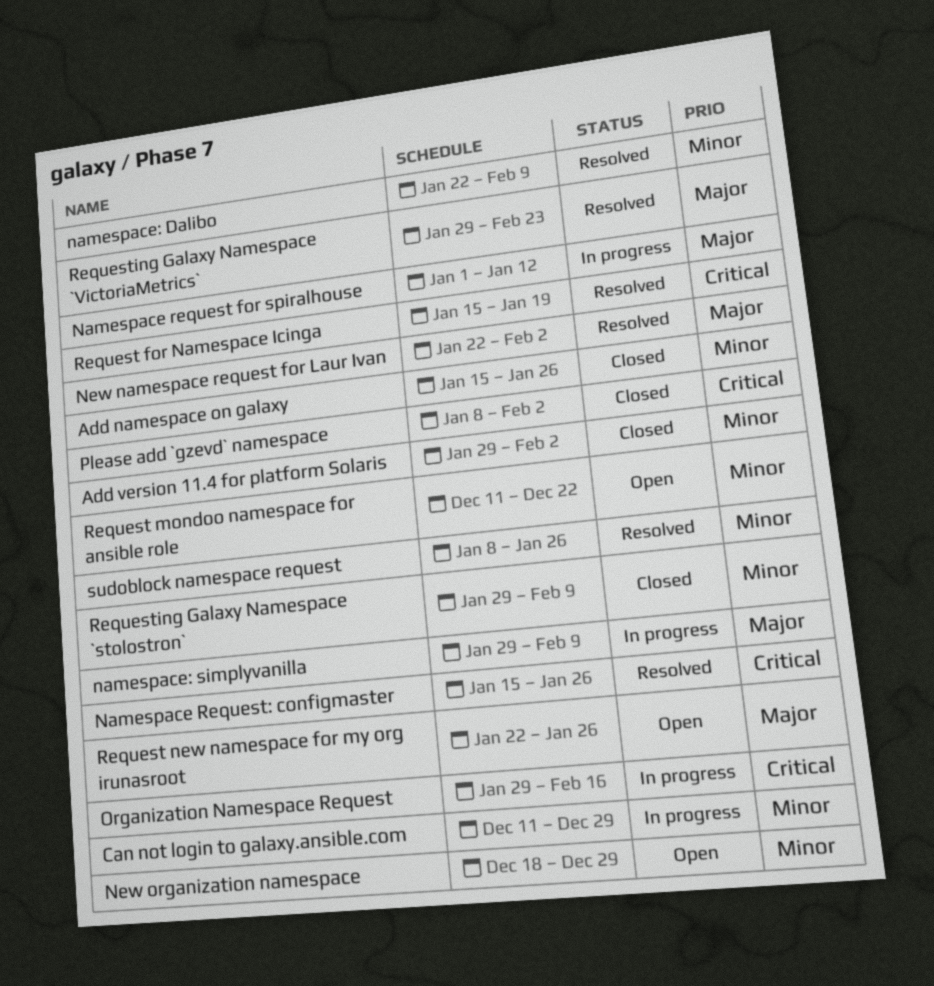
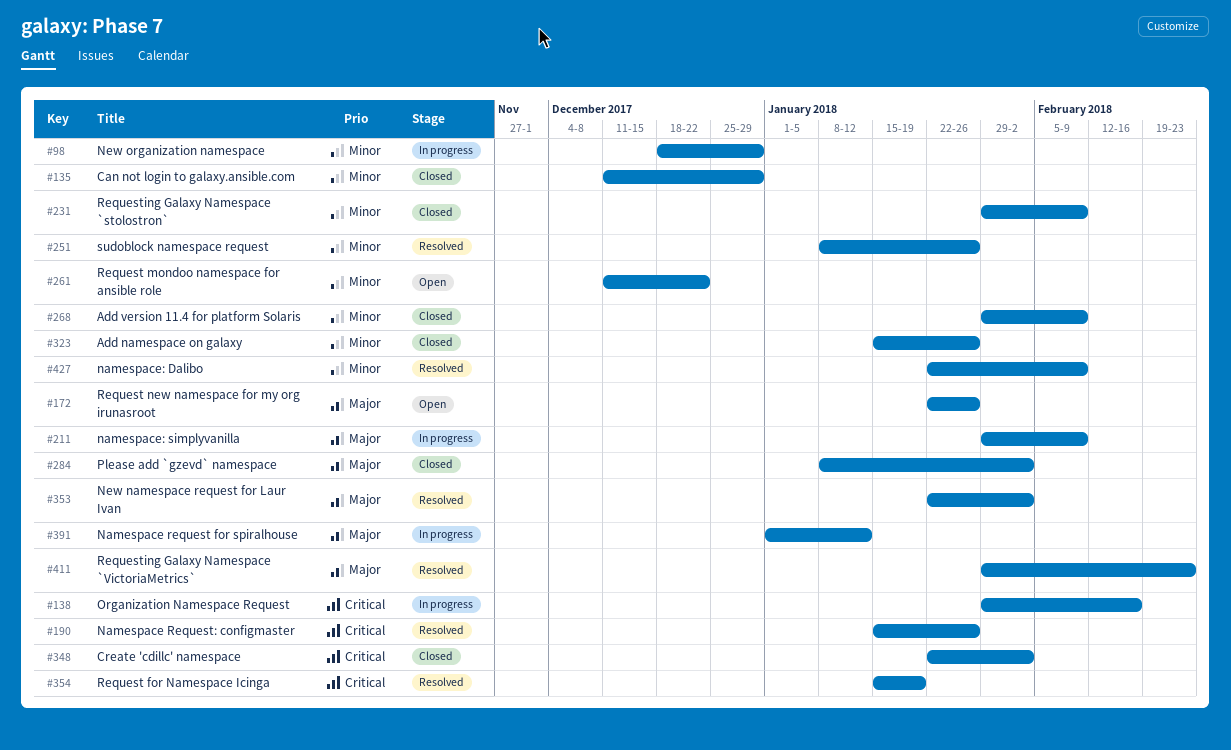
Add version 11.4 for platform Solaris, due: Feb 2 -> Feb 9
Can not login to galaxy.ansible.com, status: In progress -> Closed
Create 'cdillc' namespace: none -> present
New organization namespace, status: Open -> In progress
Please add `gzevd` namespace, priority: Critical -> Major

